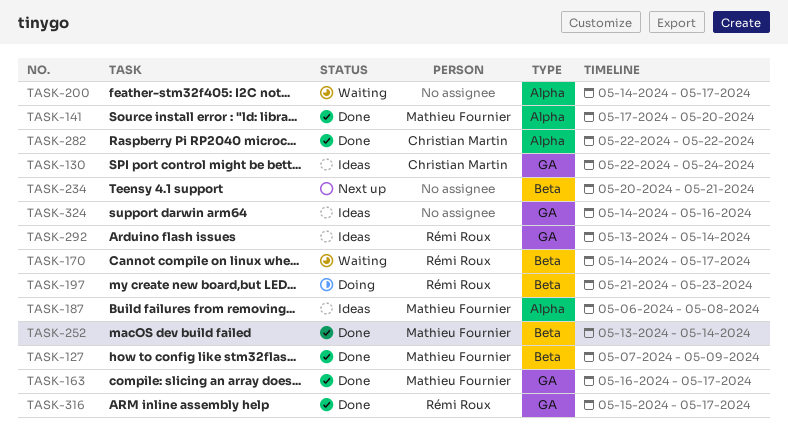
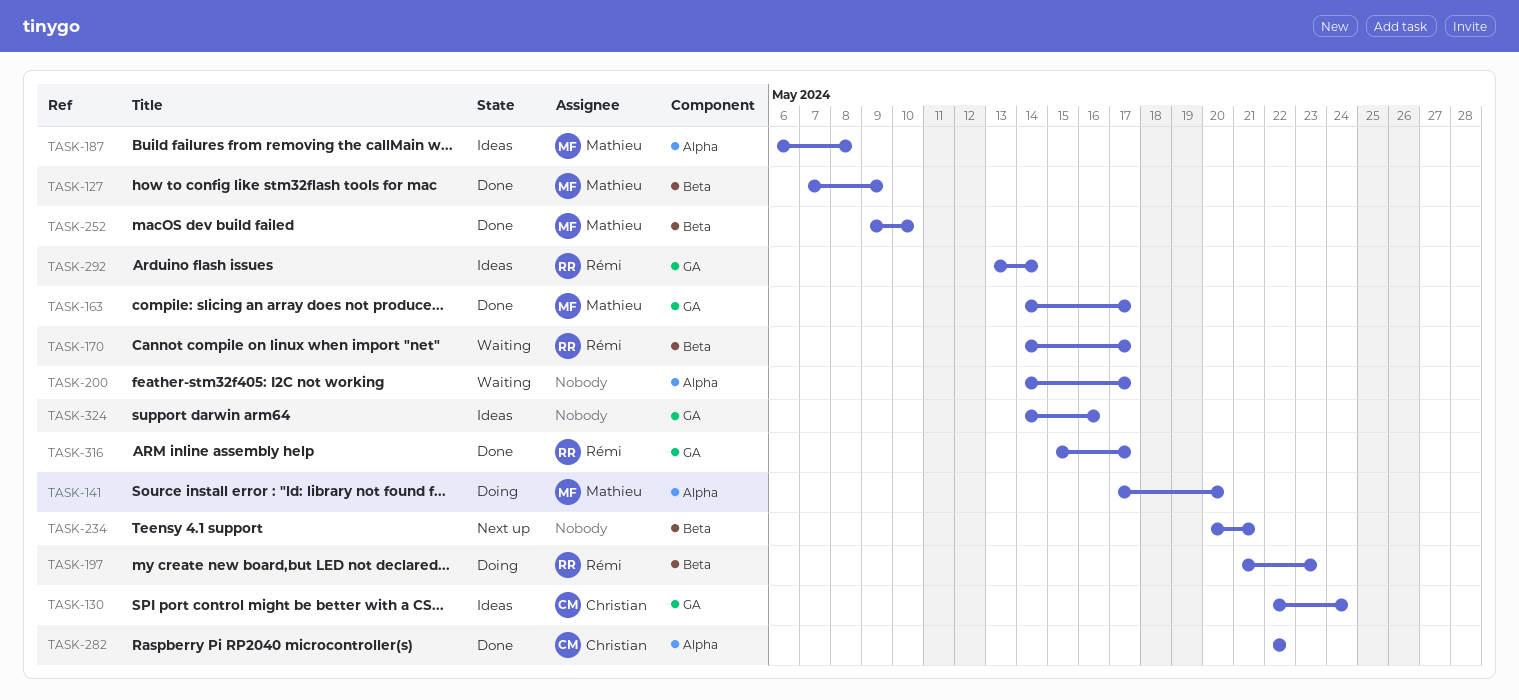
TASK-141, status: Done -> Doing
TASK-163, start: May 16 -> May 14
TASK-252, start: May 13 -> May 9
TASK-252, due: May 14 -> May 10

